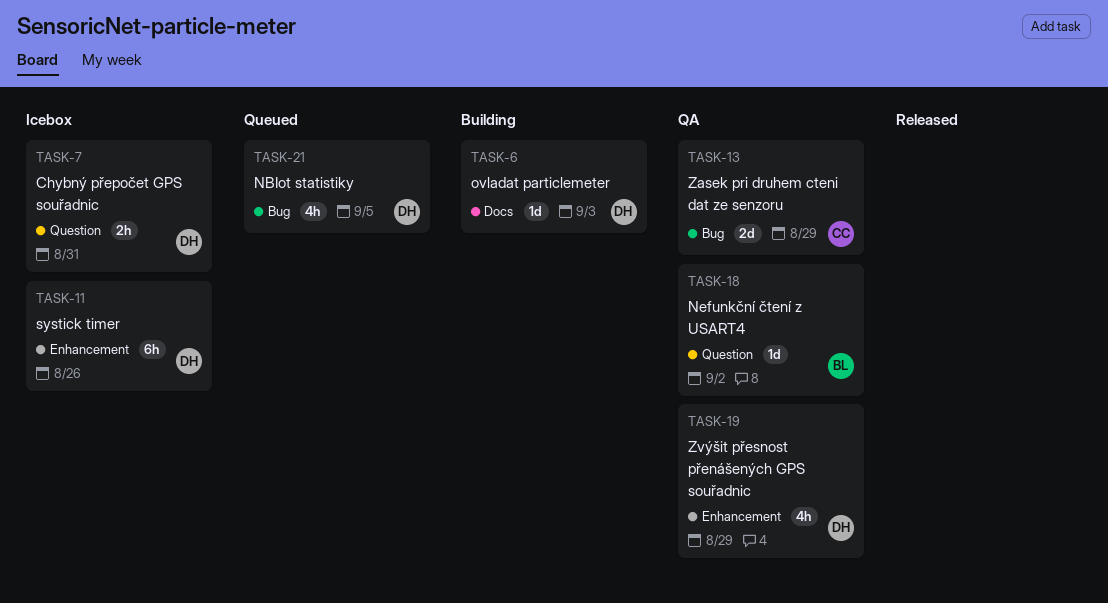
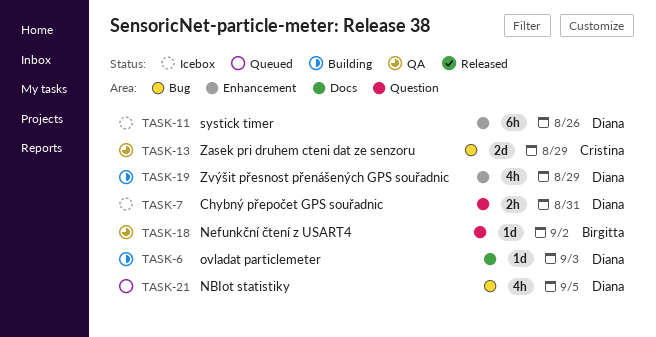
TASK-19, status: QA -> Building

